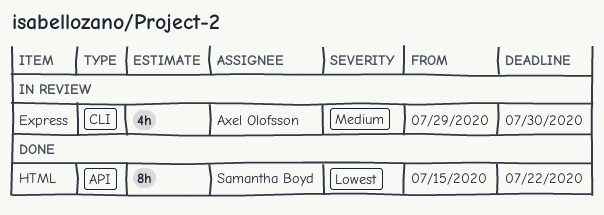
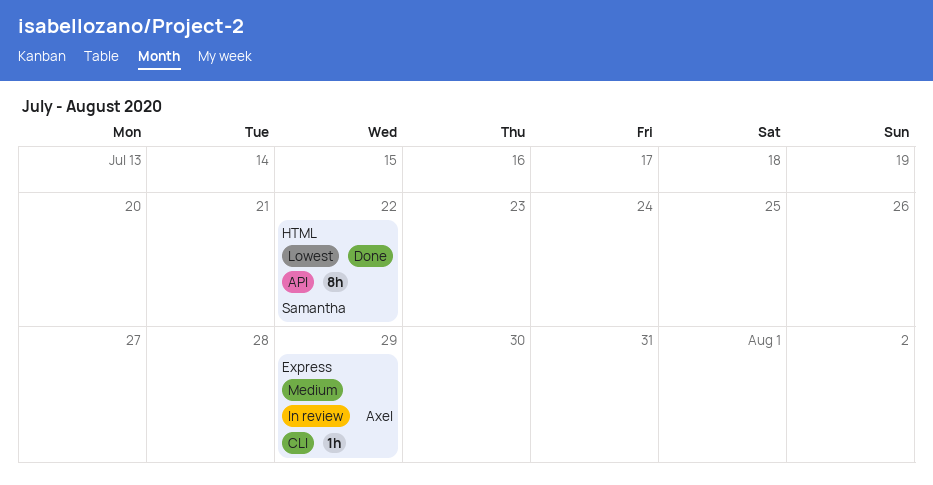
Express, estimate: 4h -> 1h
Express, due: Jul 30 -> Jul 29

